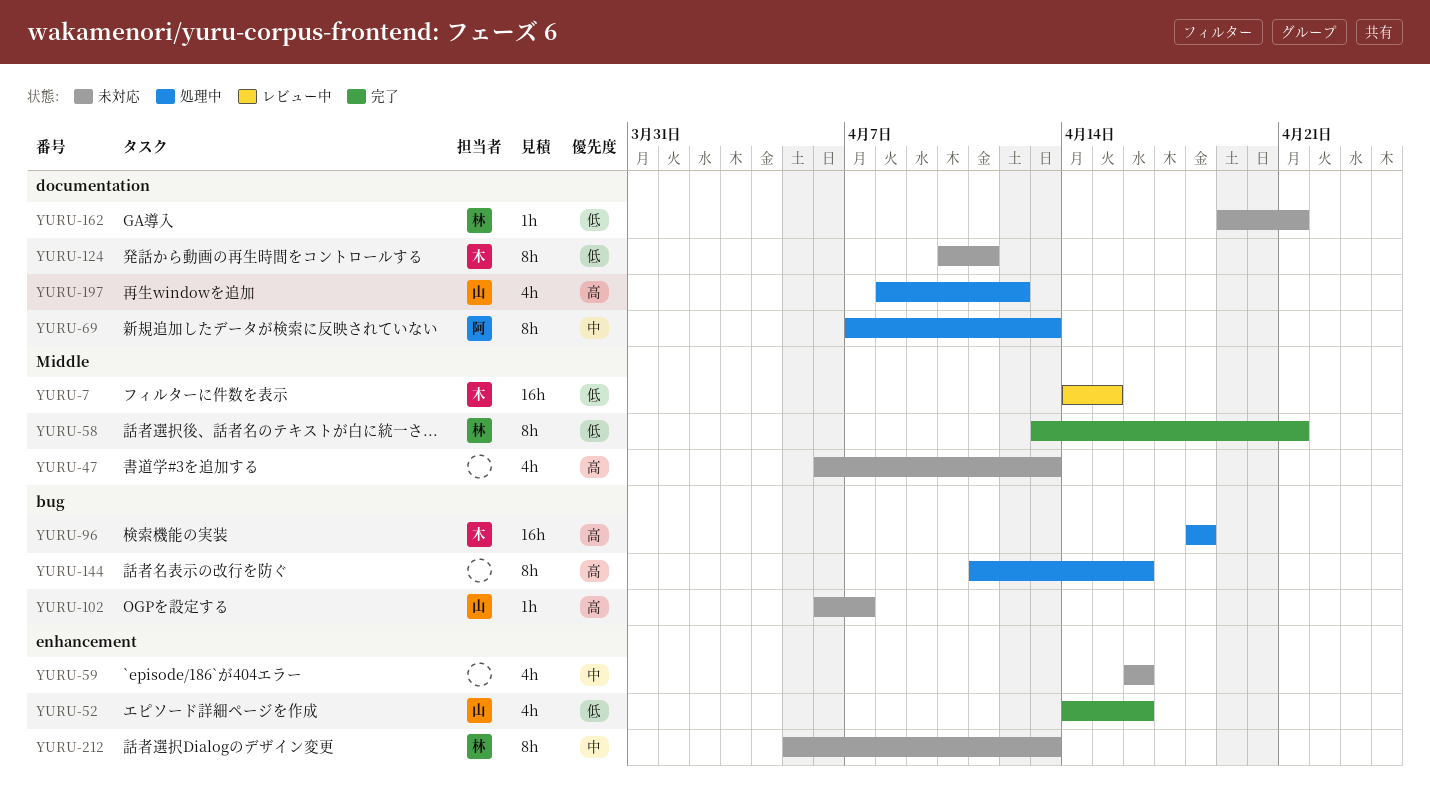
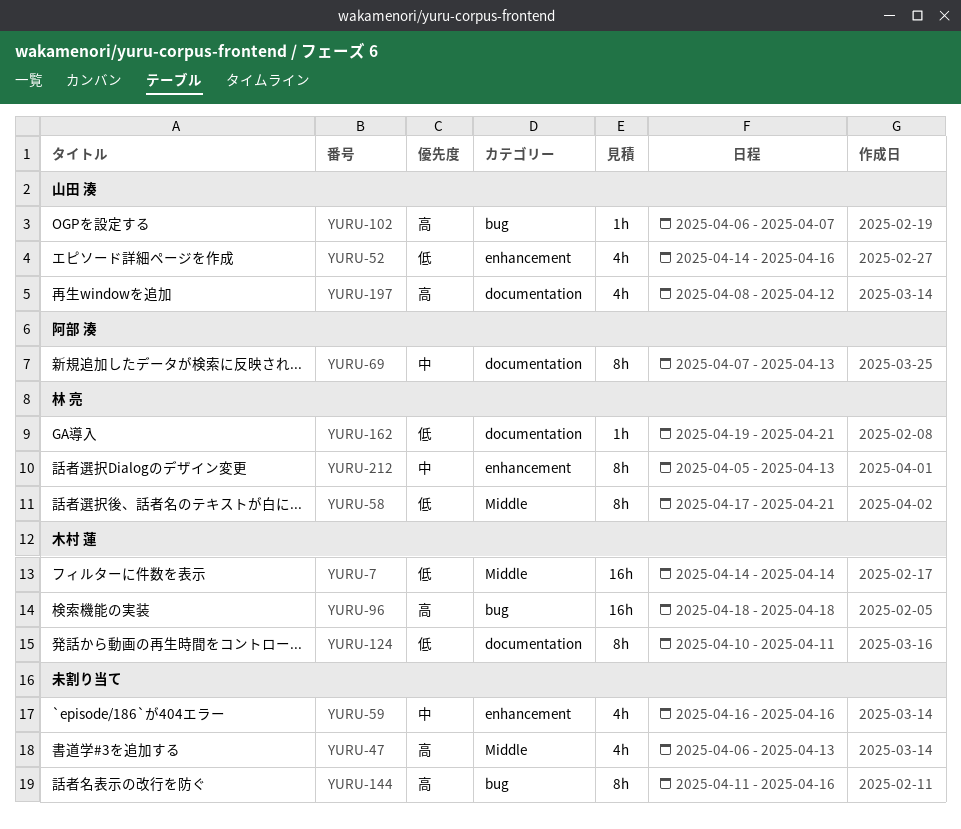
YURU-7, due: Apr 15 -> Apr 14
YURU-58, start: Apr 13 -> Apr 17

